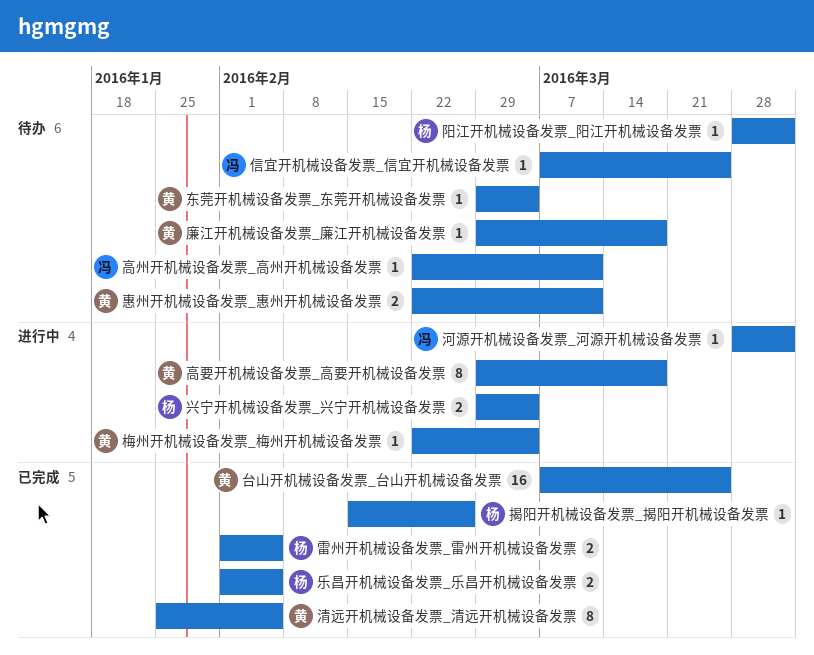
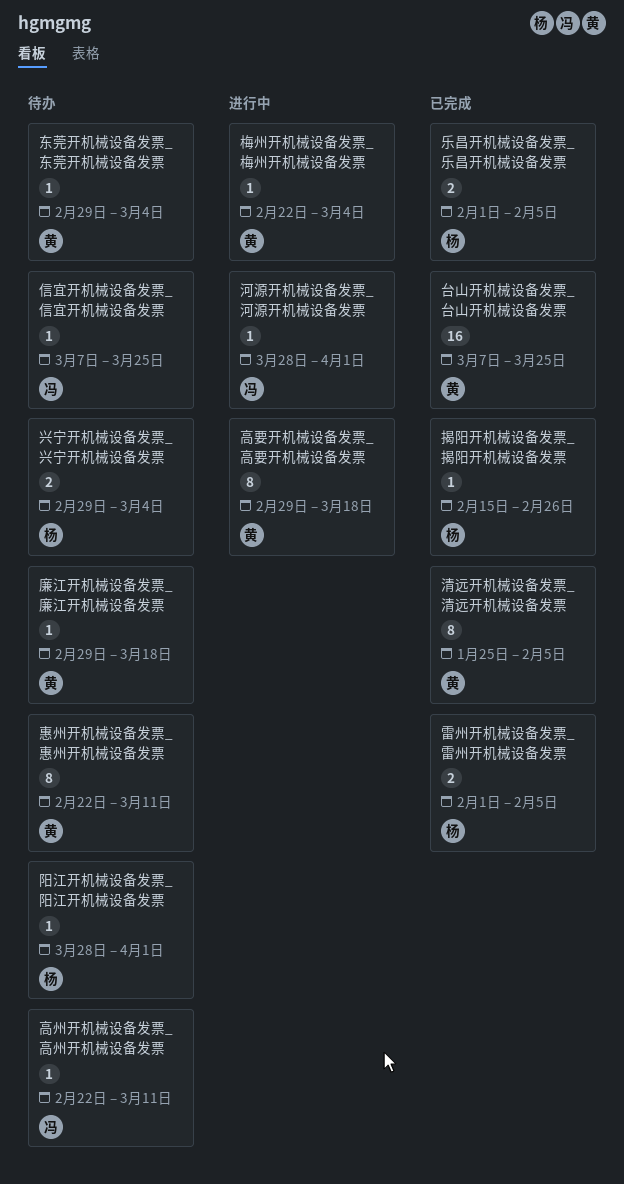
兴宁开机械设备发票_兴宁开机械设备发票, status: 进行中 -> 待办
惠州开机械设备发票_惠州开机械设备发票, estimate: 2 -> 8

